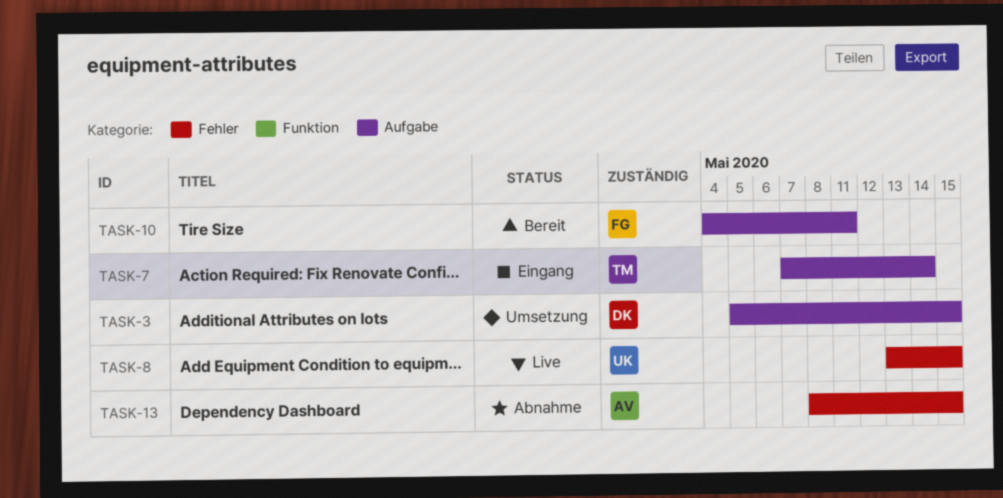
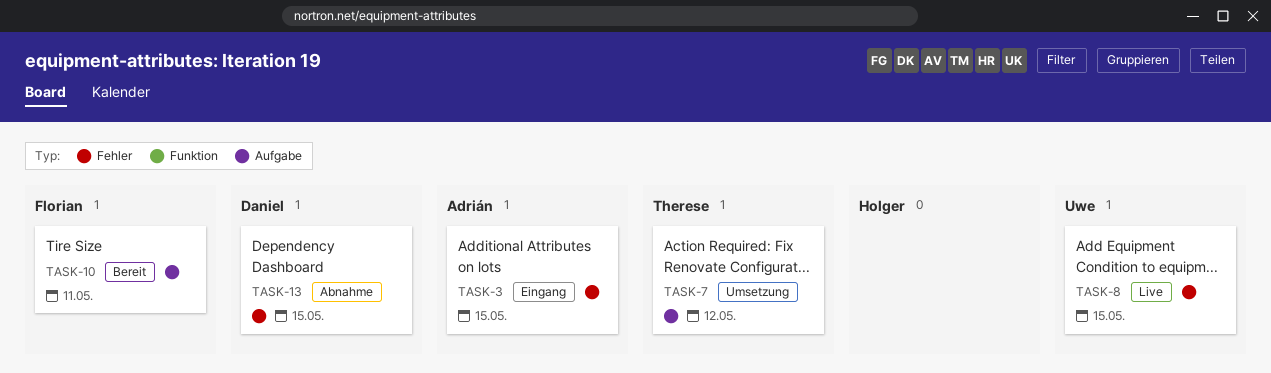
TASK-3, status: Umsetzung -> Eingang
TASK-3, owner: Daniel -> Adrián
TASK-3, label: Aufgabe -> Fehler
TASK-7, status: Eingang -> Umsetzung
TASK-7, due: May 14 -> May 12
TASK-13, owner: Adrián -> Daniel

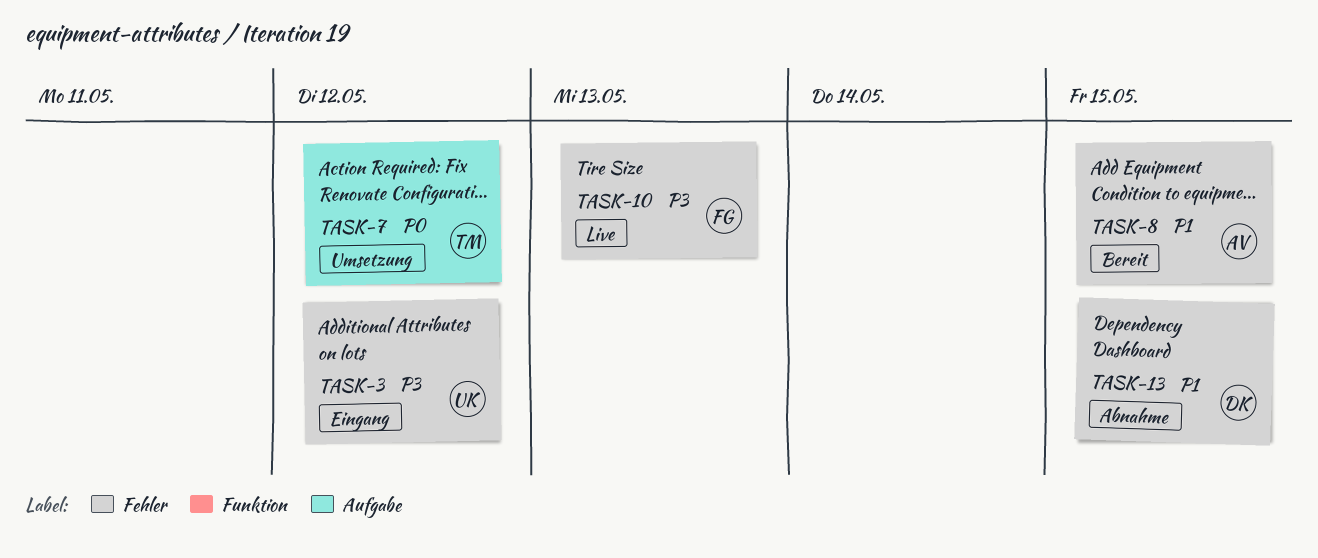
TASK-3, owner: Adrián -> Uwe
TASK-3, due: May 15 -> May 12
TASK-8, status: Live -> Bereit
TASK-8, owner: Uwe -> Adrián
TASK-10, status: Bereit -> Live
TASK-10, label: Aufgabe -> Fehler
TASK-10, due: May 11 -> May 13

